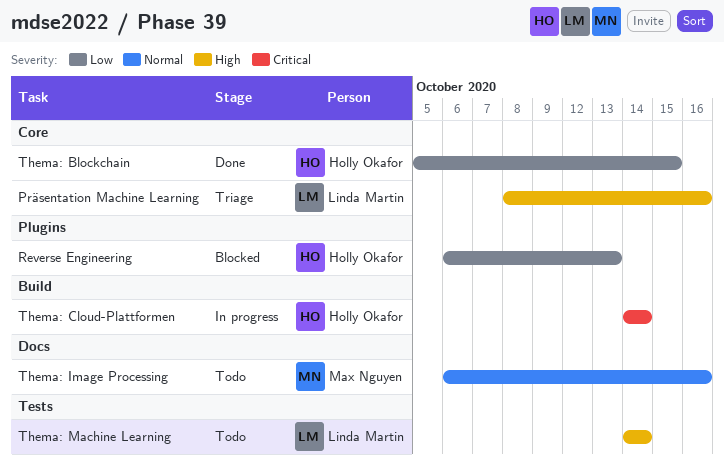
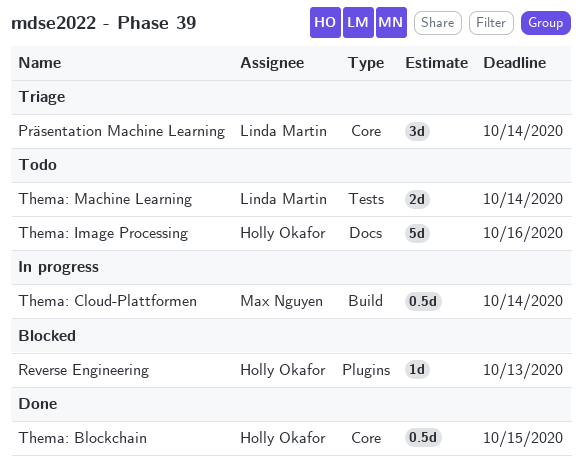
Präsentation Machine Learning, due: Oct 16 -> Oct 14
Thema: Cloud-Plattformen, owner: Holly Okafor -> Max Nguyen
Thema: Image Processing, owner: Max Nguyen -> Holly Okafor

